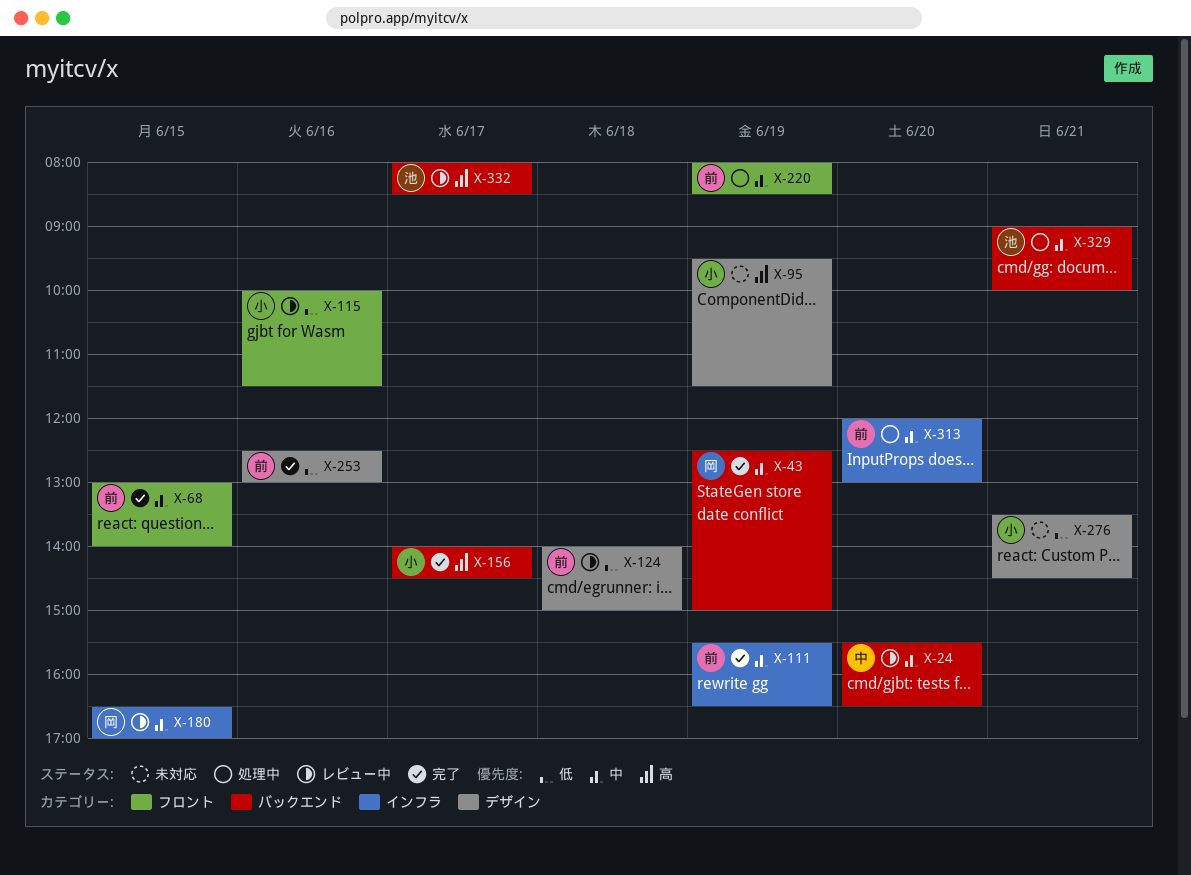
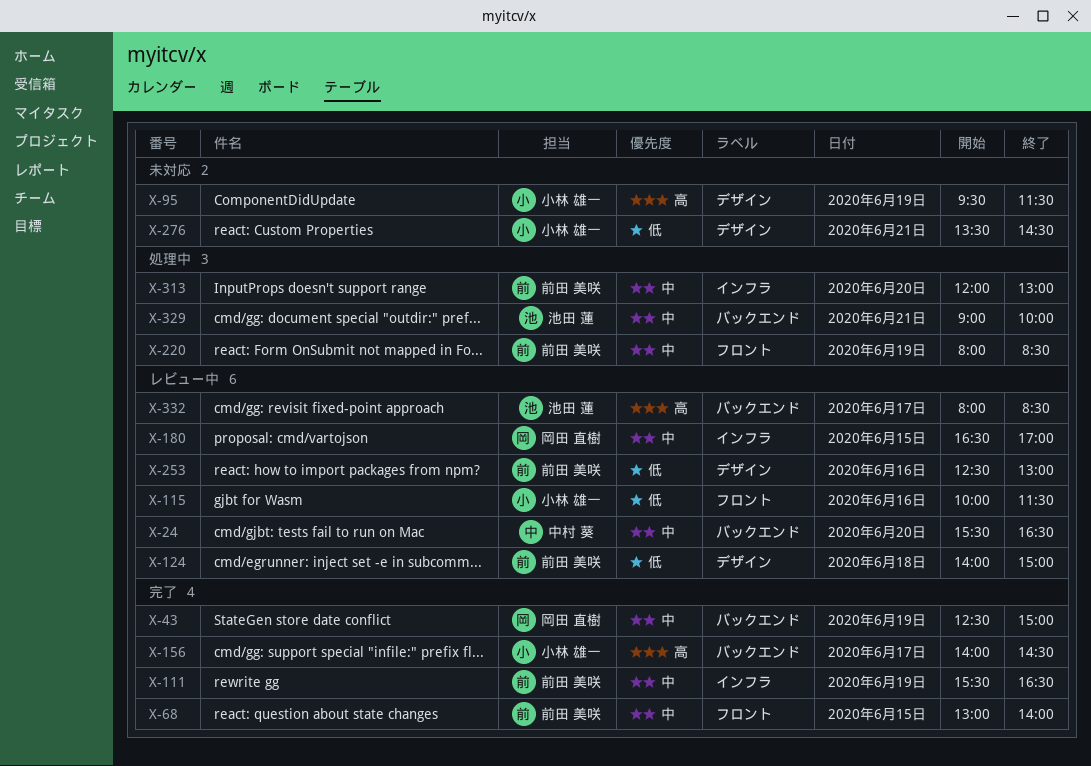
X-253, status: 完了 -> レビュー中

